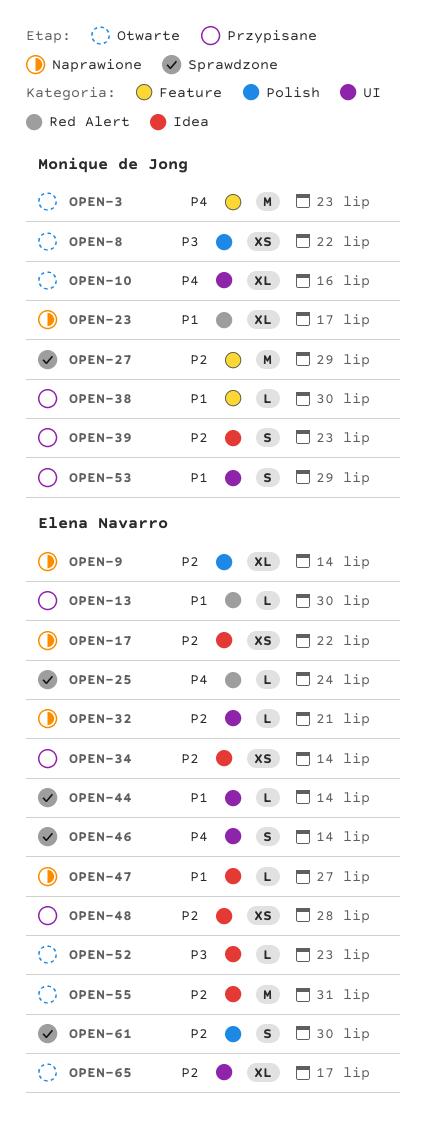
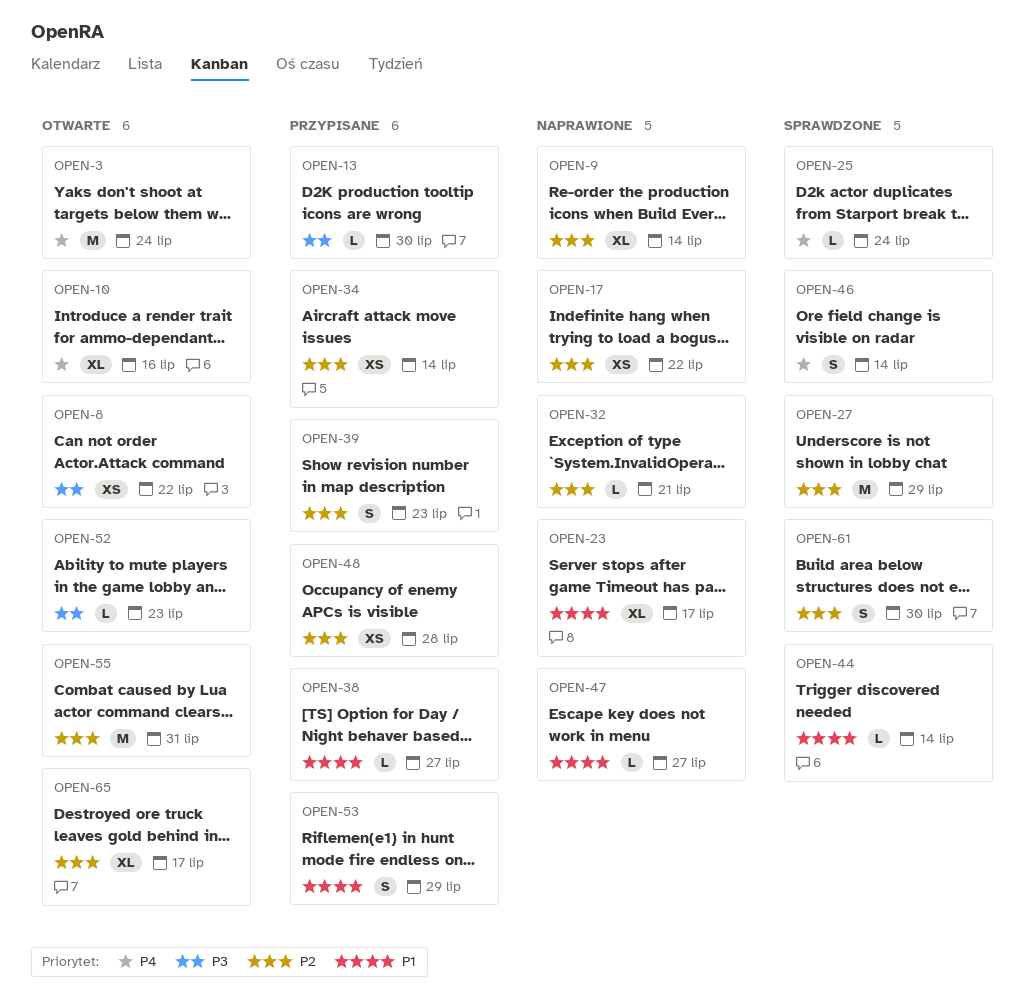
OPEN-3, due: Jul 23 -> Jul 24
OPEN-13, priority: P1 -> P3
OPEN-38, due: Jul 30 -> Jul 27

